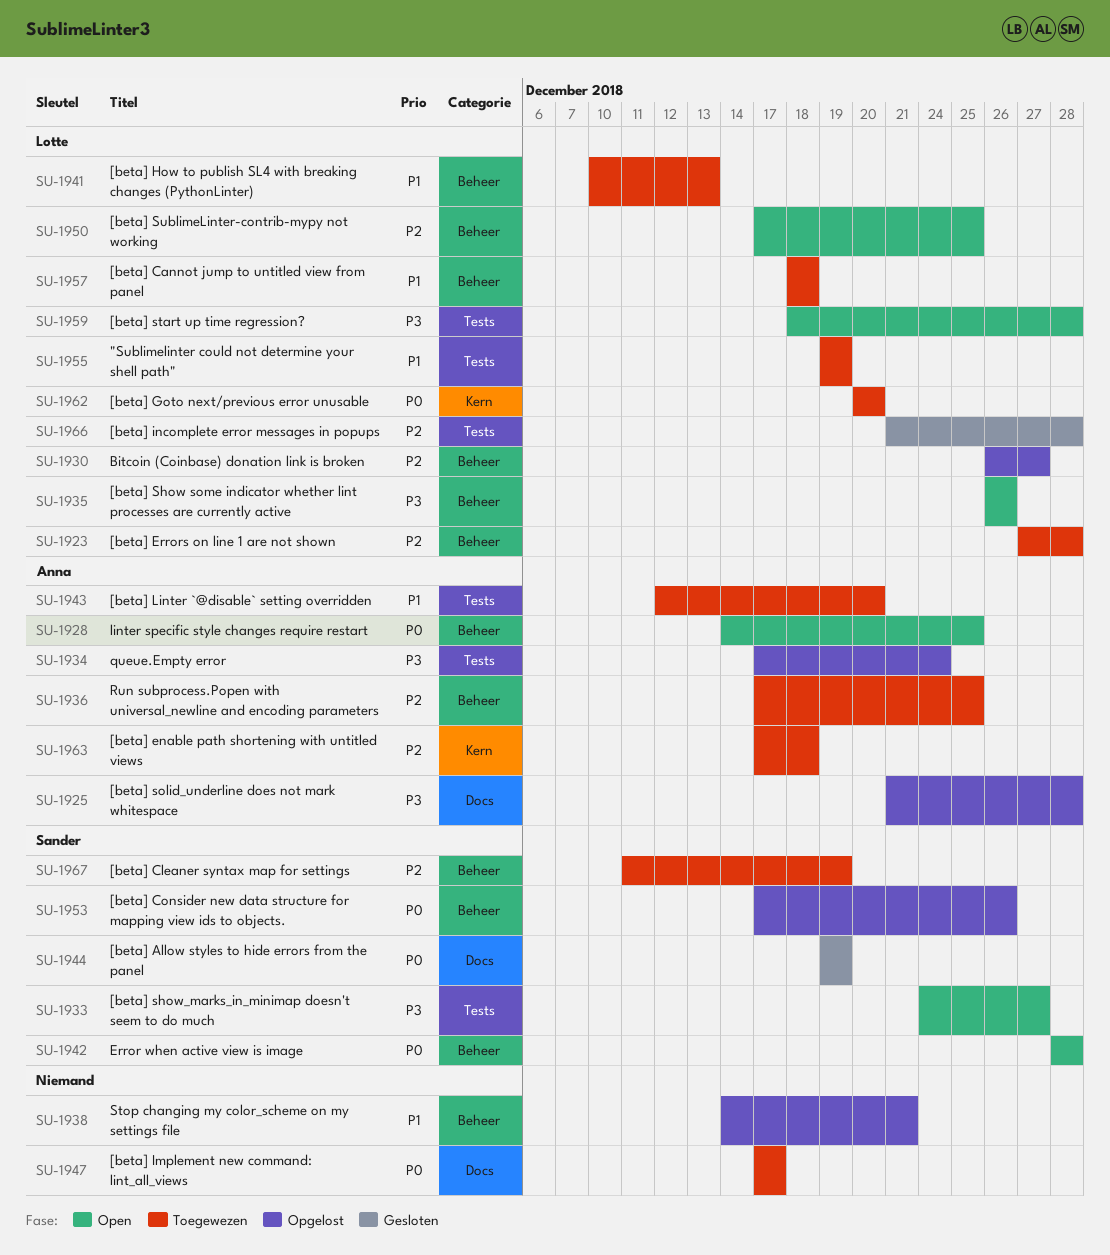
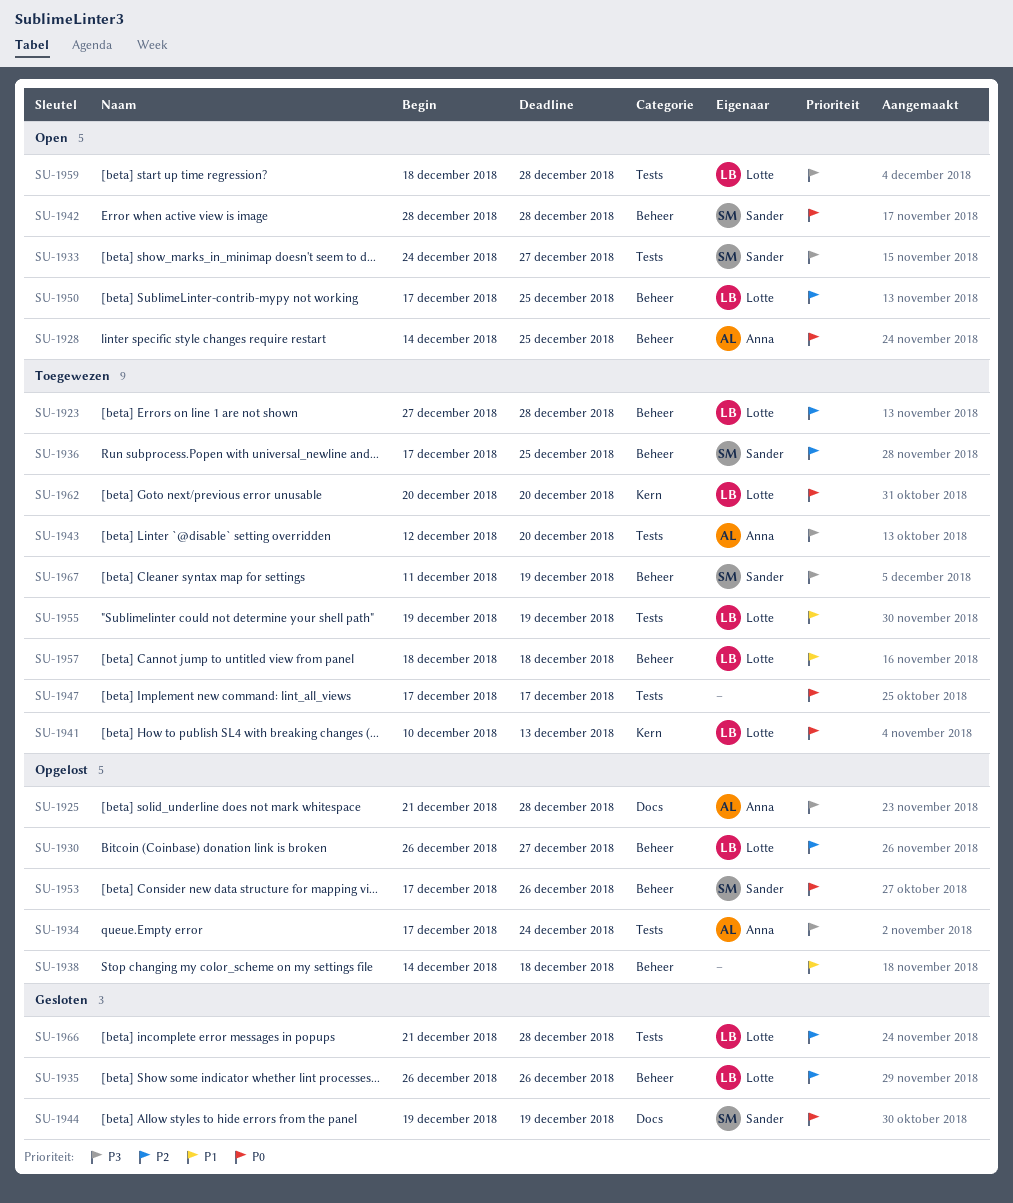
SU-1935, status: Open -> Gesloten
SU-1935, priority: P3 -> P2
SU-1936, owner: Anna -> Sander
SU-1938, due: Dec 21 -> Dec 18
SU-1941, priority: P1 -> P0
SU-1941, label: Beheer -> Kern
SU-1943, priority: P1 -> P3
SU-1947, label: Docs -> Tests
SU-1963: present -> none
SU-1967, priority: P2 -> P3

